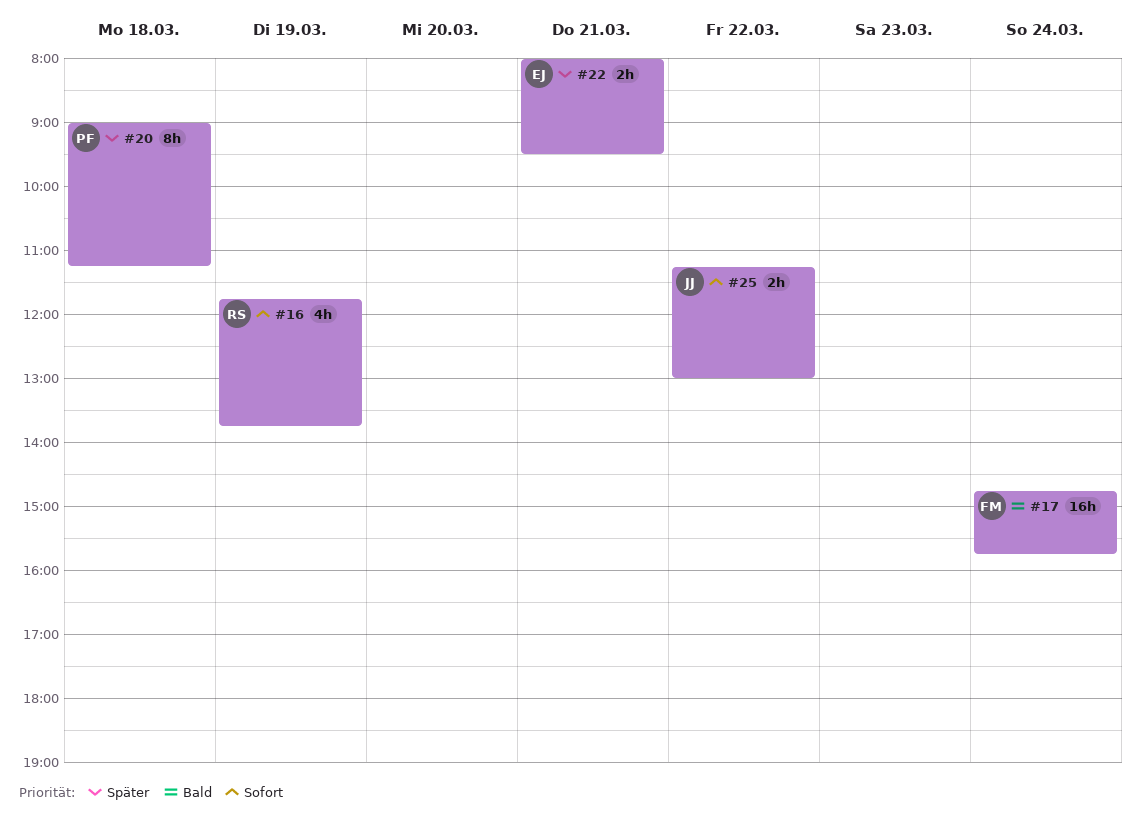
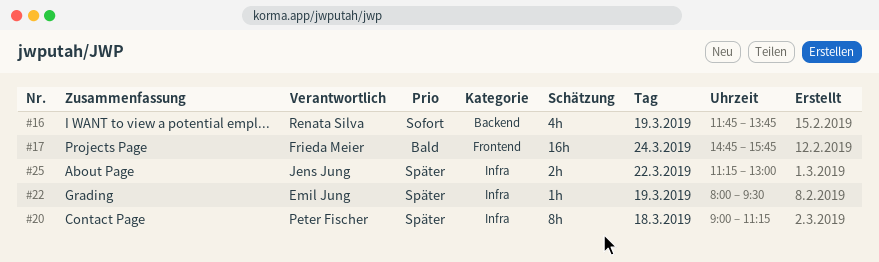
#22, estimate: 2h -> 1h
#22, day: Mar 21 -> Mar 19
#25, priority: Sofort -> Später

